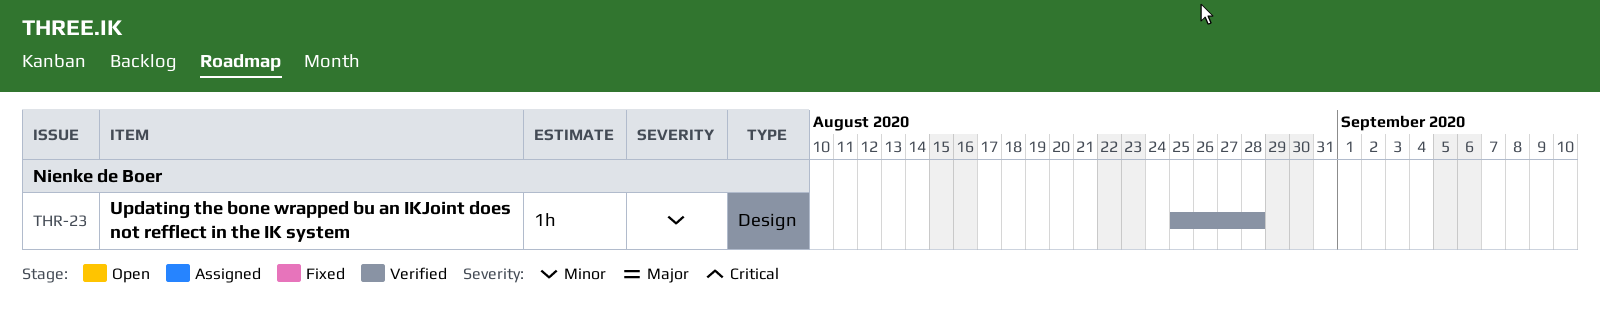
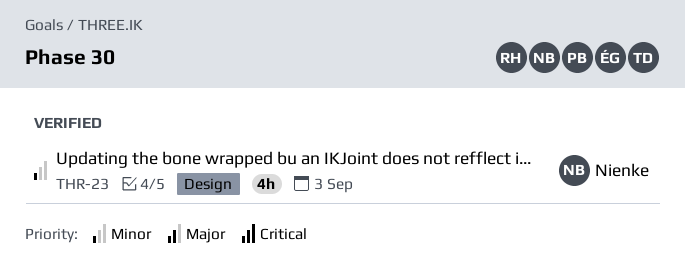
THR-23, estimate: 1h -> 4h
THR-23, due: Aug 28 -> Sep 3

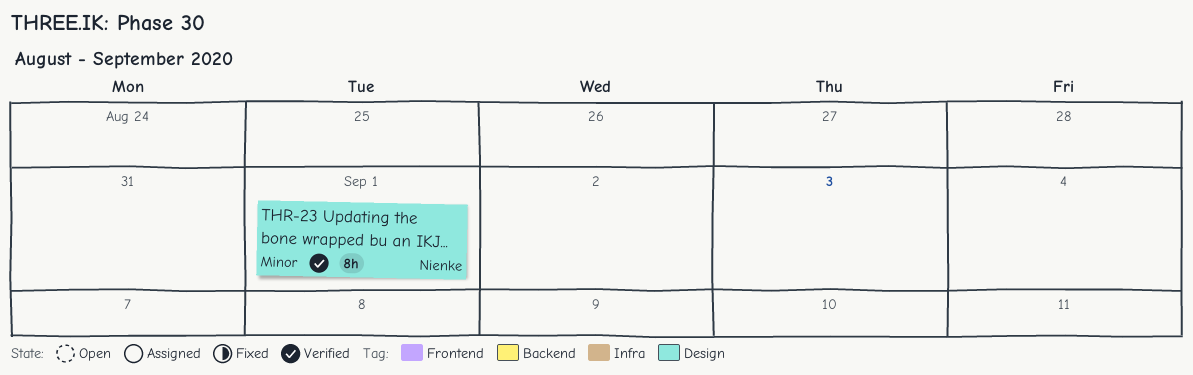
THR-23, estimate: 4h -> 8h
THR-23, due: Sep 3 -> Sep 1

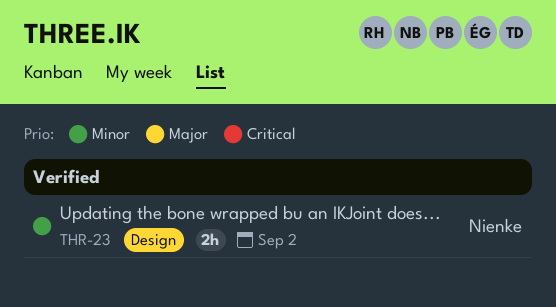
THR-23, estimate: 8h -> 2h
THR-23, due: Sep 1 -> Sep 2

